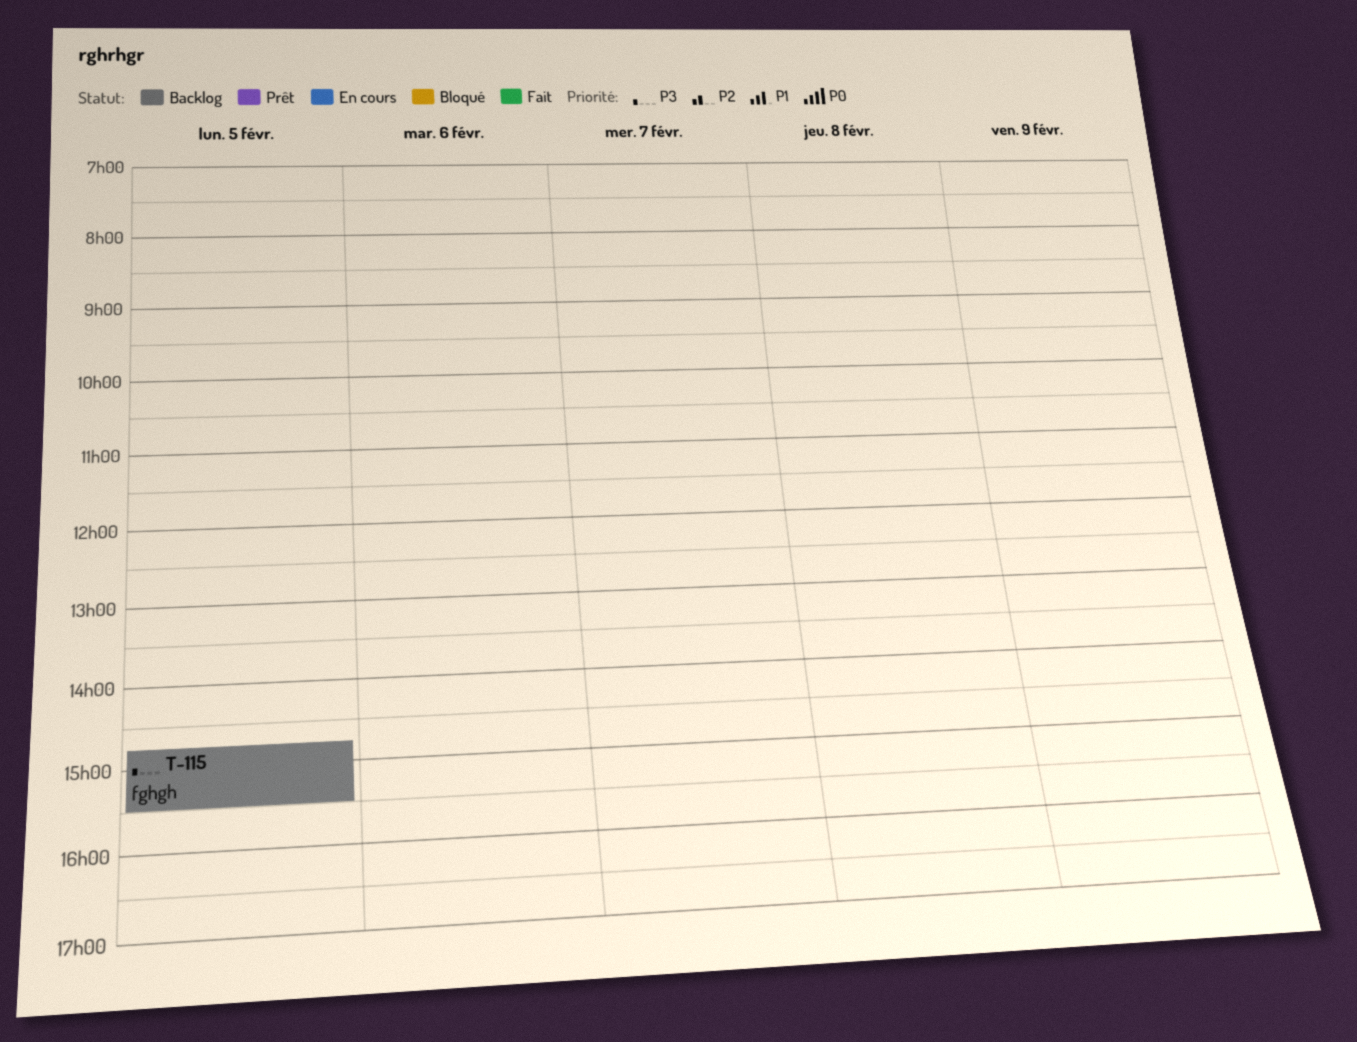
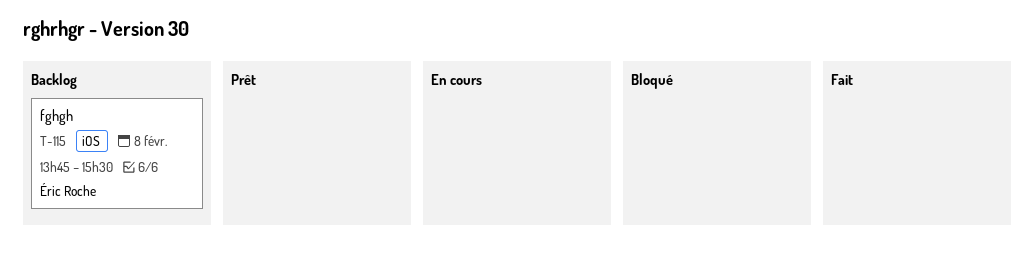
T-115, day: Feb 5 -> Feb 8
T-115, begins: 14:45 -> 13:45

